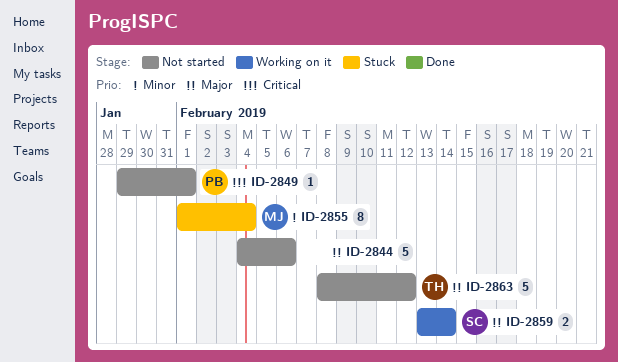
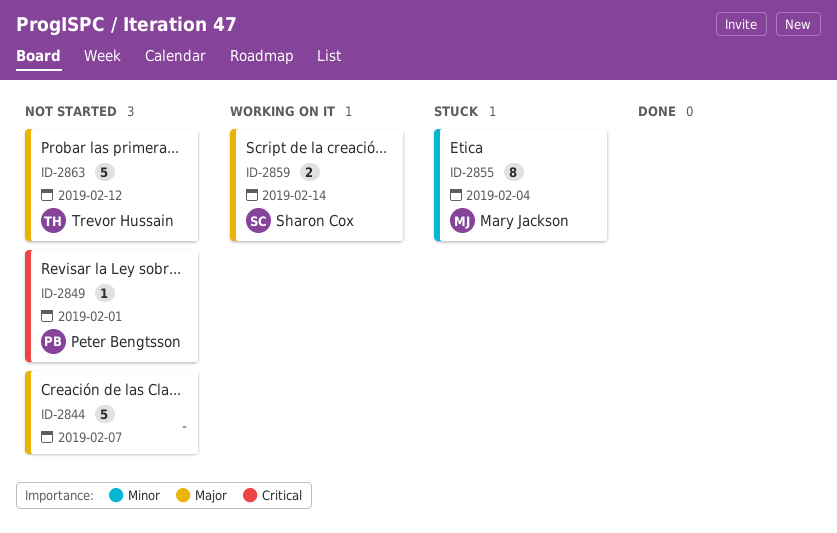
ID-2844, due: Feb 6 -> Feb 7

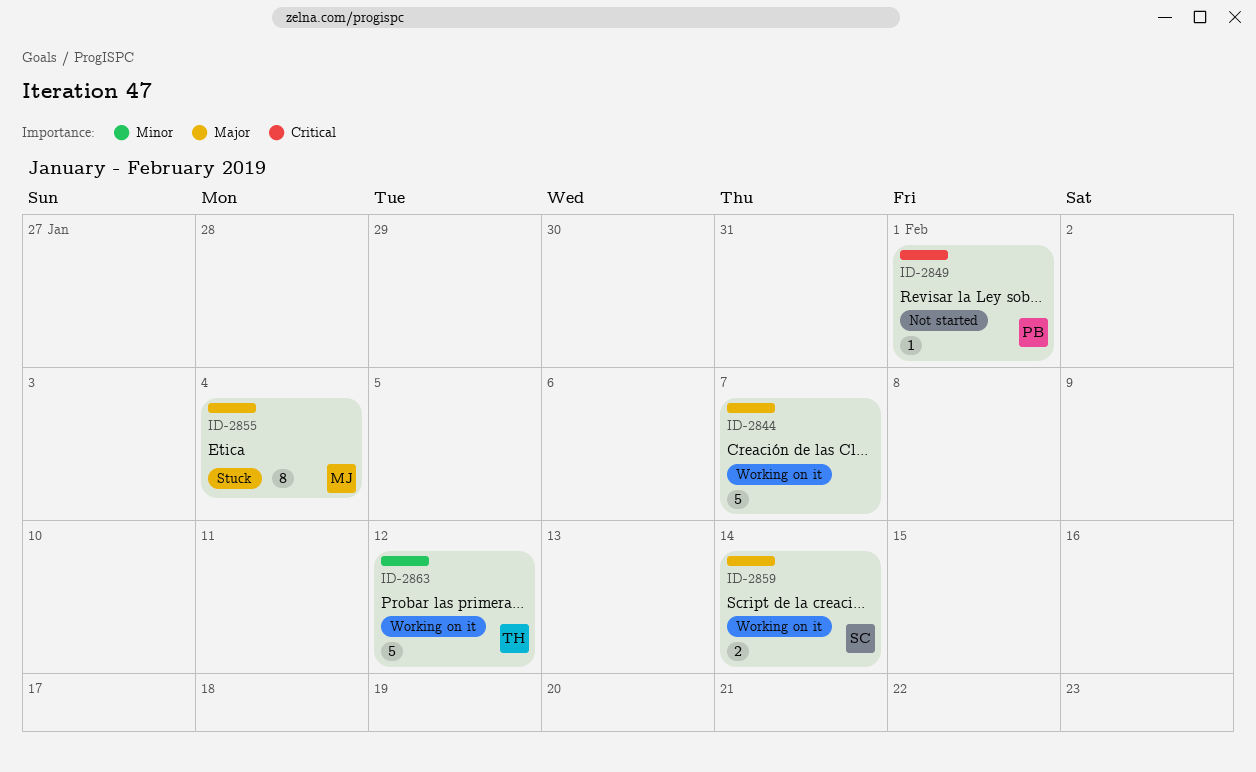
ID-2844, status: Not started -> Working on it
ID-2855, priority: Minor -> Major
ID-2863, status: Not started -> Working on it
ID-2863, priority: Major -> Minor

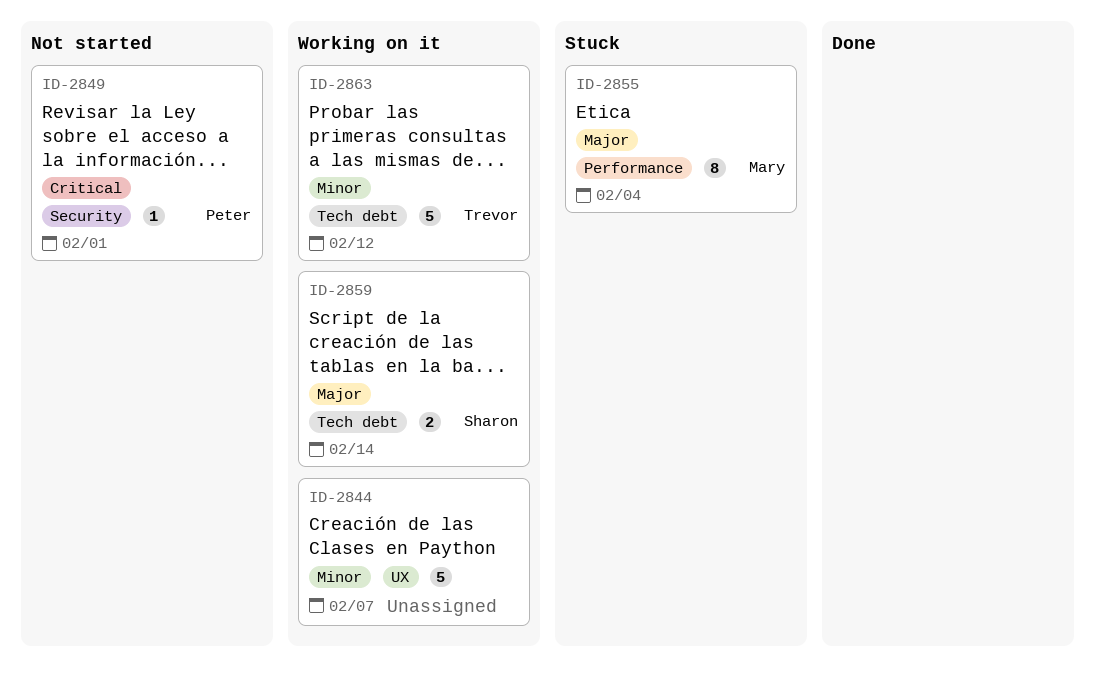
ID-2844, priority: Major -> Minor

